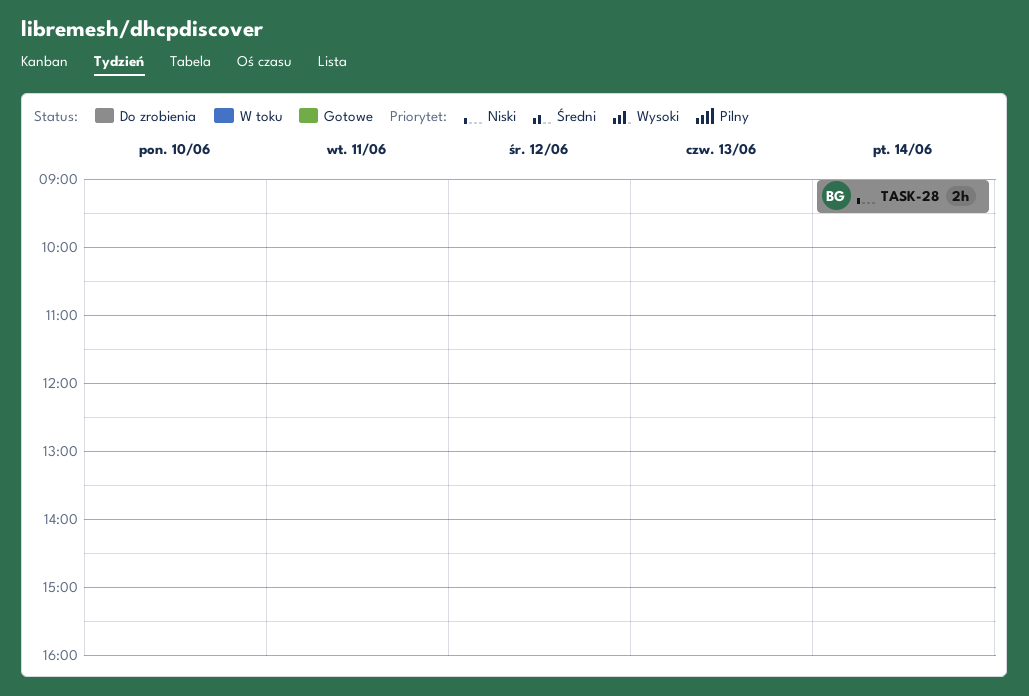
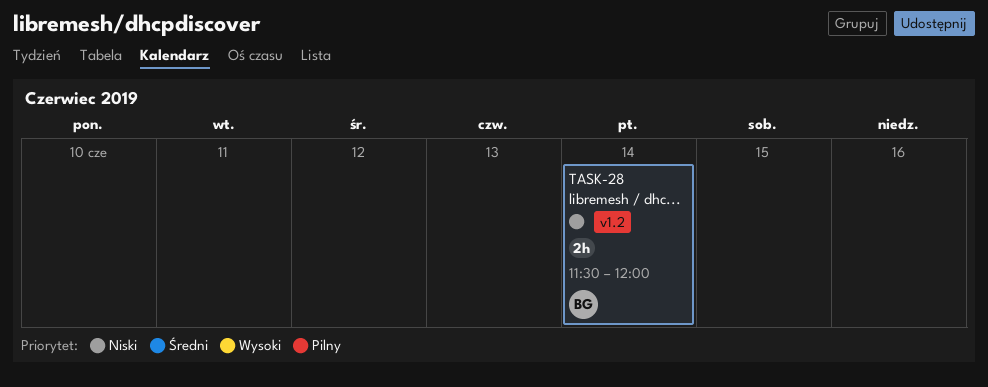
TASK-28, begins: 09:00 -> 11:30
TASK-28, ends: 09:30 -> 12:00

